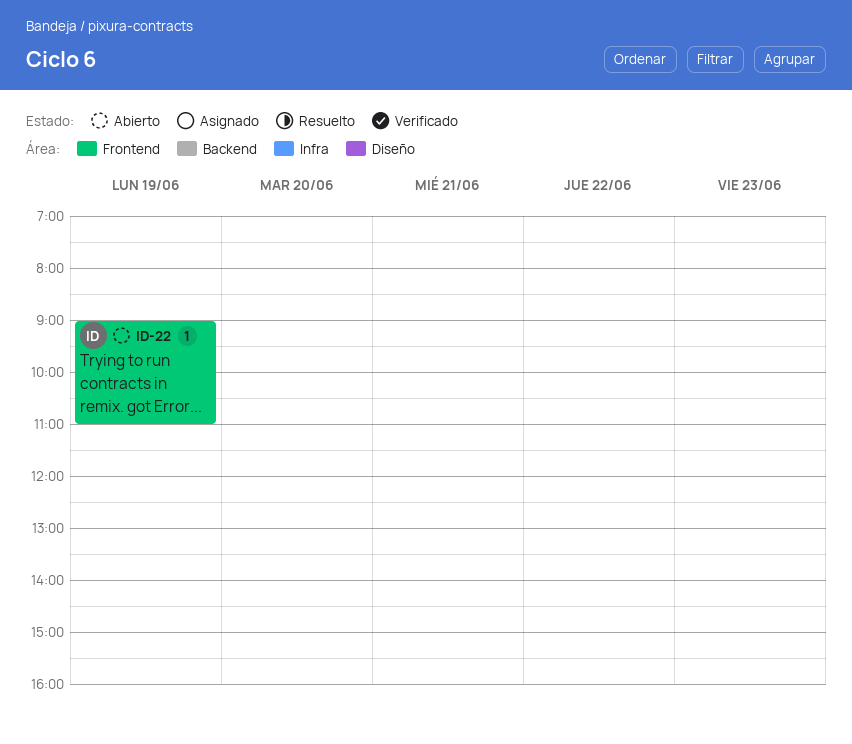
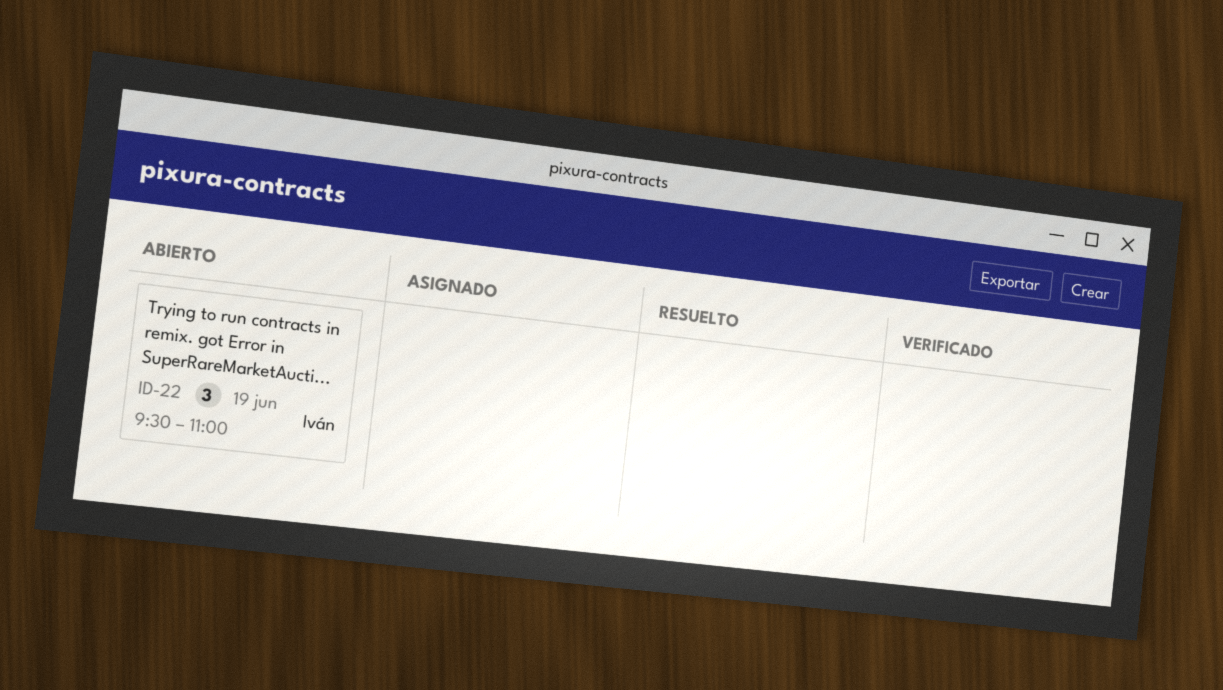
ID-22, estimate: 1 -> 3
ID-22, begins: 09:00 -> 09:30

